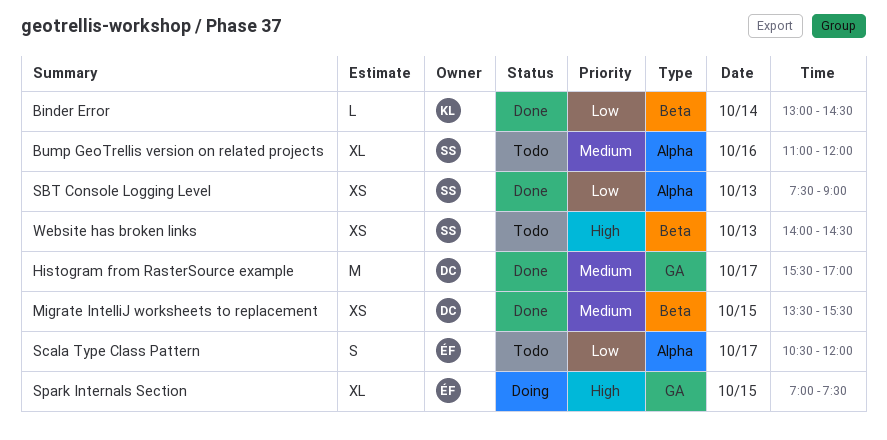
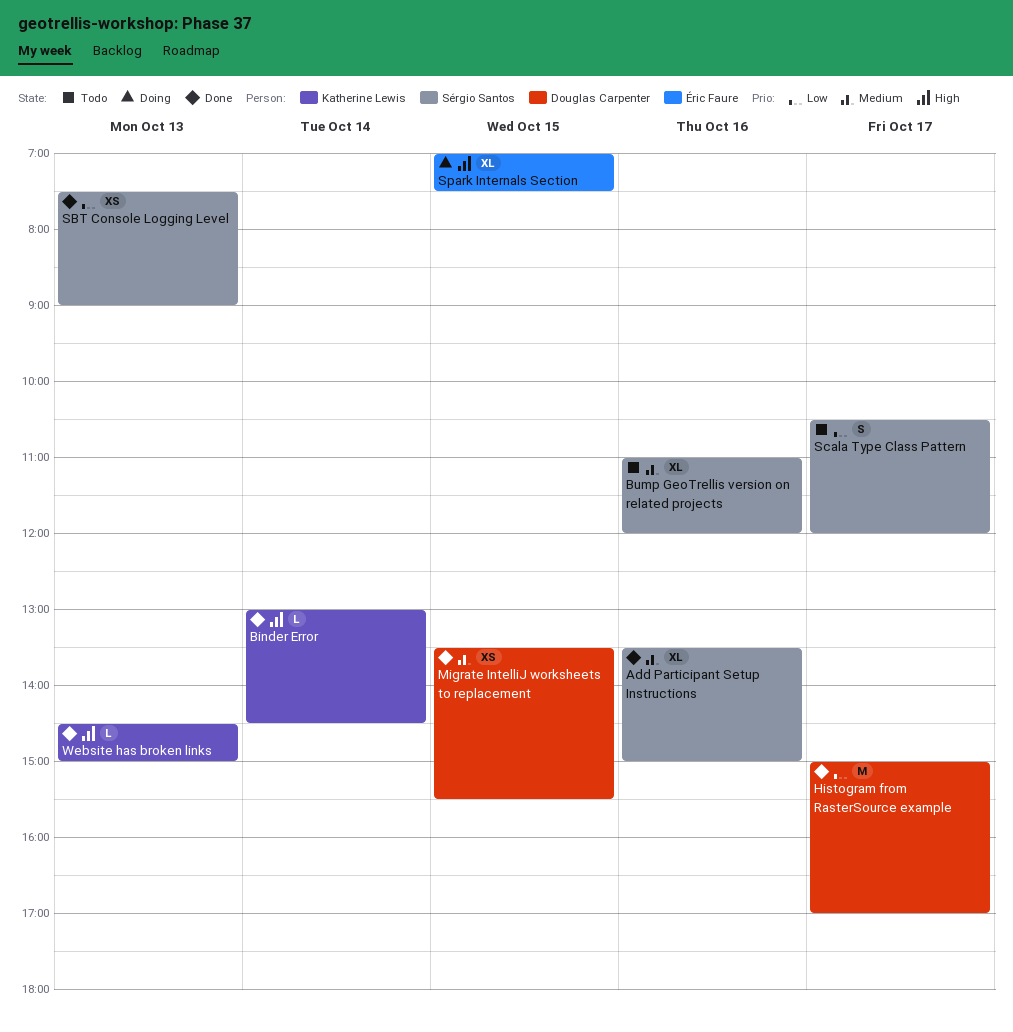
Add Participant Setup Instructions: none -> present
Binder Error, priority: Low -> High
Histogram from RasterSource example, priority: Medium -> Low
Histogram from RasterSource example, begins: 15:30 -> 15:00
Scala Type Class Pattern, owner: Éric Faure -> Sérgio Santos
Website has broken links, status: Todo -> Done
Website has broken links, owner: Sérgio Santos -> Katherine Lewis
Website has broken links, estimate: XS -> L
Website has broken links, begins: 14:00 -> 14:30
Website has broken links, ends: 14:30 -> 15:00

